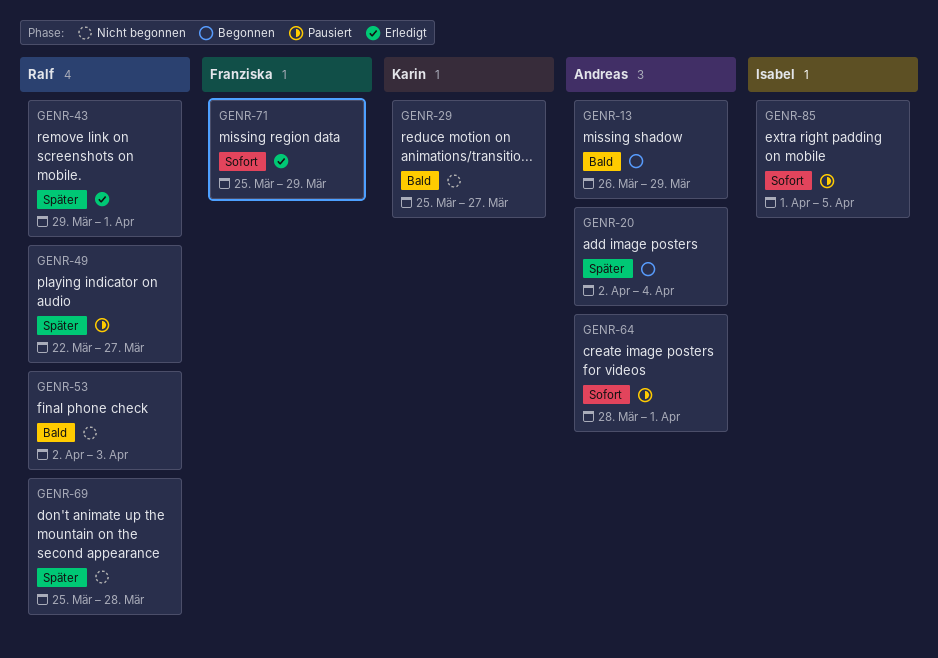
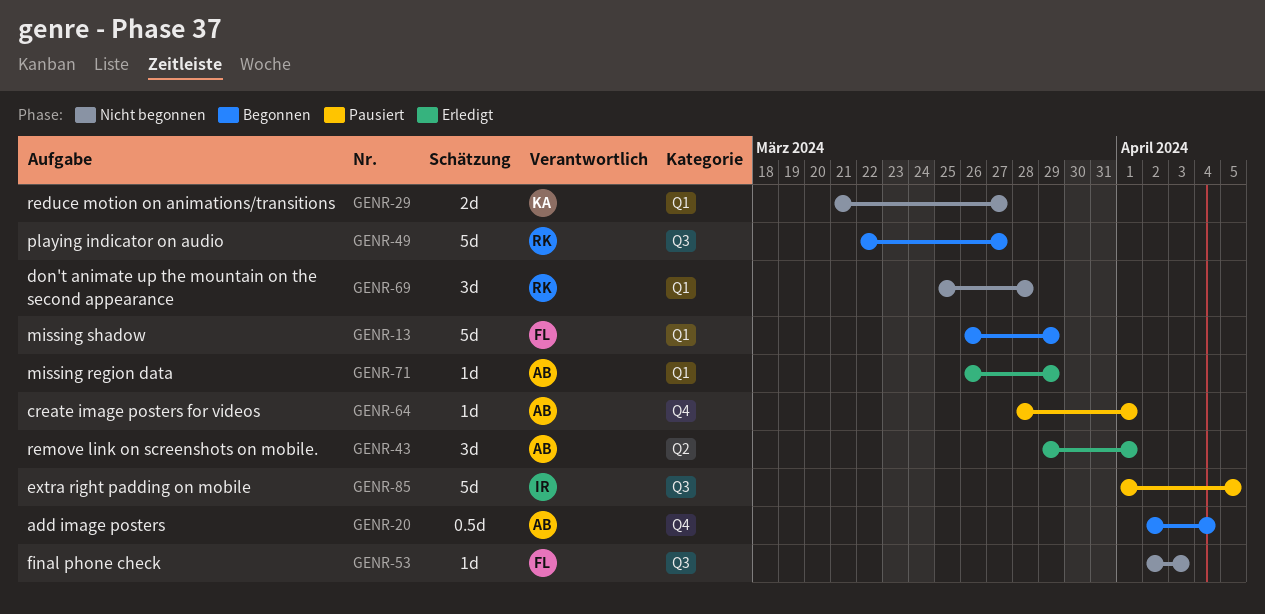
GENR-13, owner: Andreas -> Franziska
GENR-29, start: Mar 25 -> Mar 21
GENR-43, owner: Ralf -> Andreas
GENR-49, status: Pausiert -> Begonnen
GENR-53, owner: Ralf -> Franziska
GENR-71, owner: Franziska -> Andreas
GENR-71, start: Mar 25 -> Mar 26

